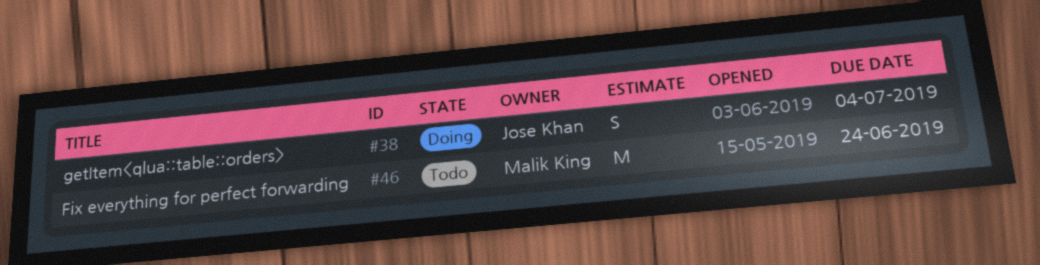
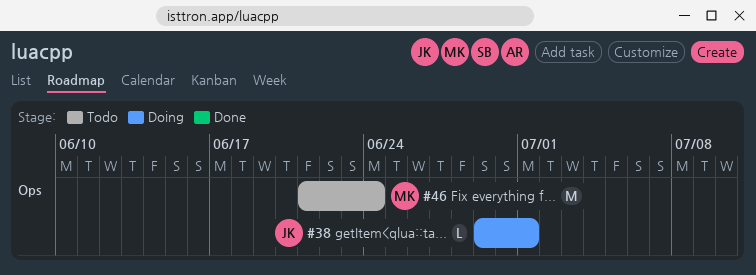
#38, estimate: S -> L
#38, due: Jul 4 -> Jul 1

